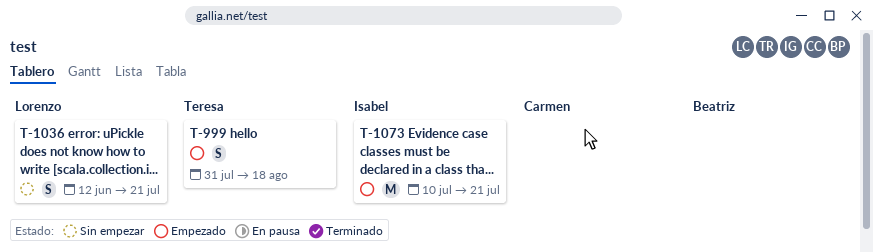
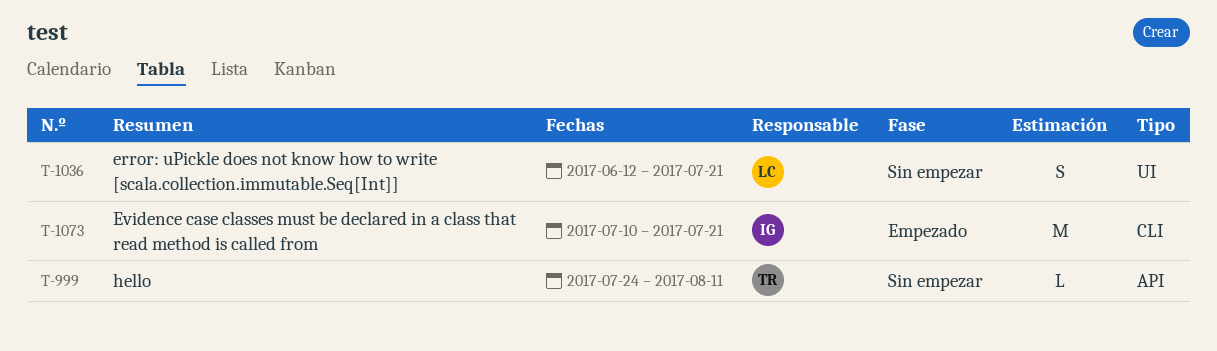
T-999, status: Empezado -> Sin empezar
T-999, estimate: S -> L
T-999, start: Jul 31 -> Jul 24
T-999, due: Aug 18 -> Aug 11

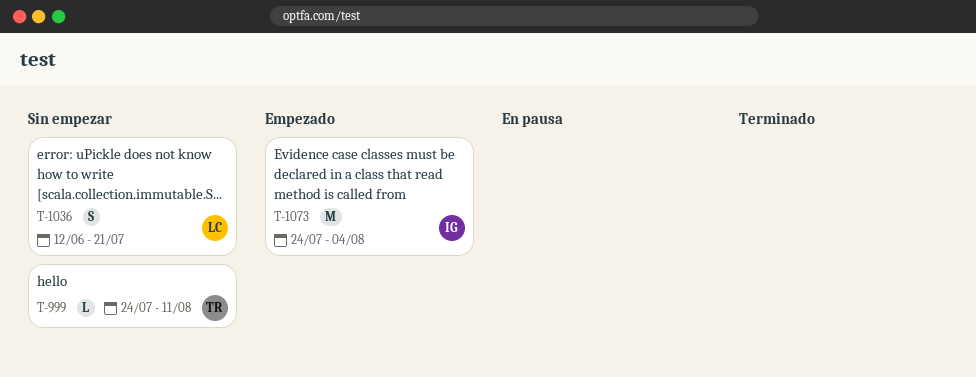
T-1073, start: Jul 10 -> Jul 24
T-1073, due: Jul 21 -> Aug 4

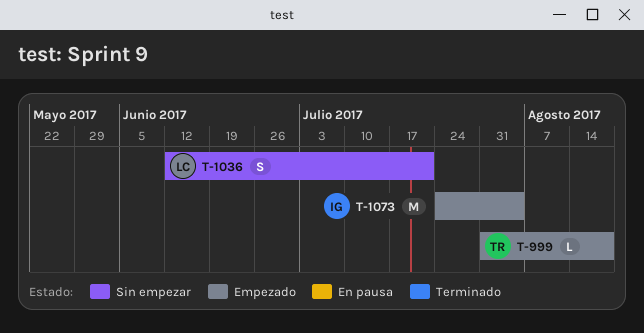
T-999, status: Sin empezar -> Empezado
T-999, start: Jul 24 -> Jul 31
T-999, due: Aug 11 -> Aug 18

